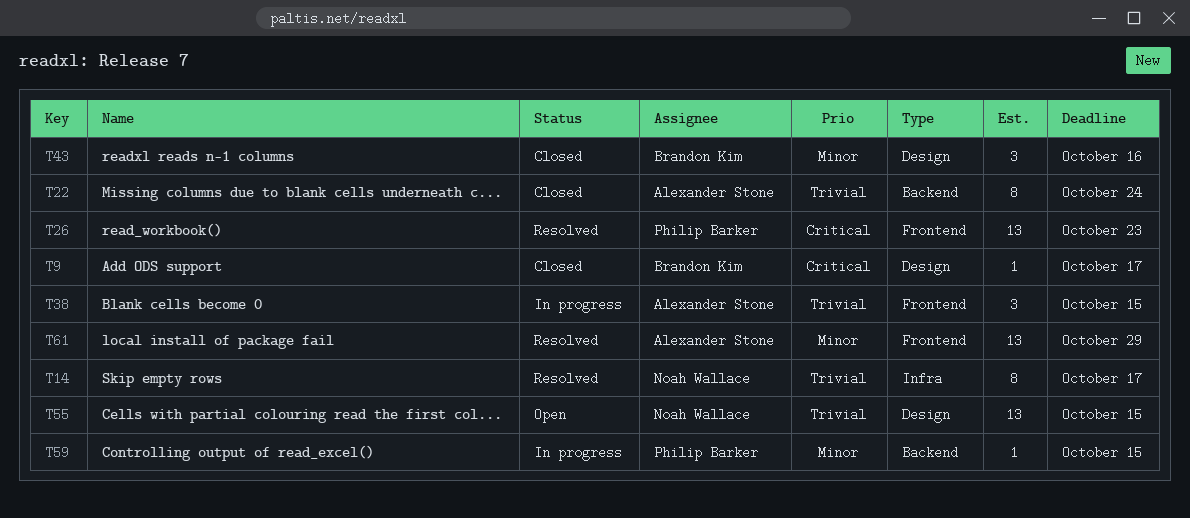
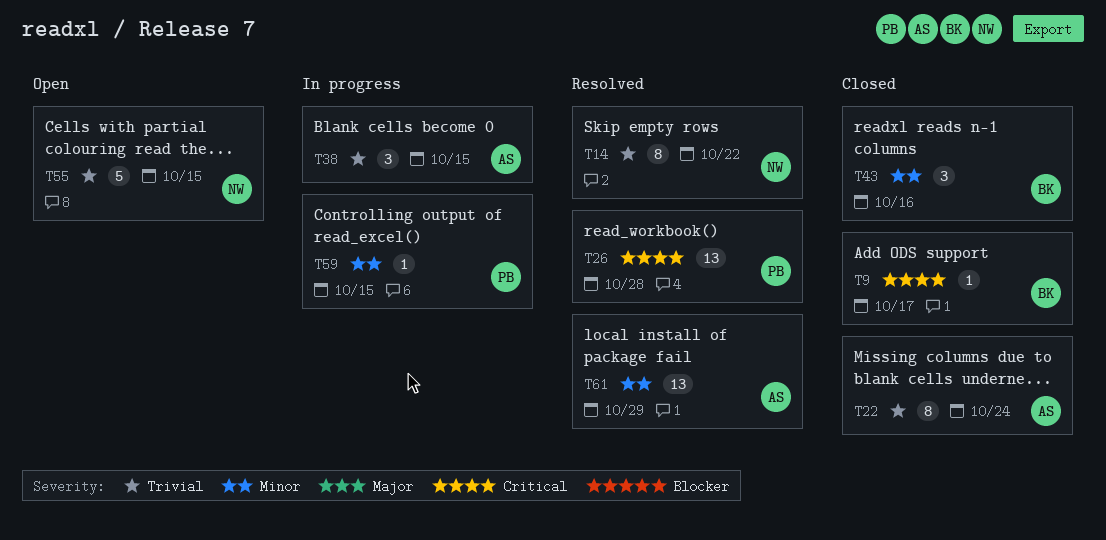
T14, due: Oct 17 -> Oct 22
T26, due: Oct 23 -> Oct 28
T55, estimate: 13 -> 5

